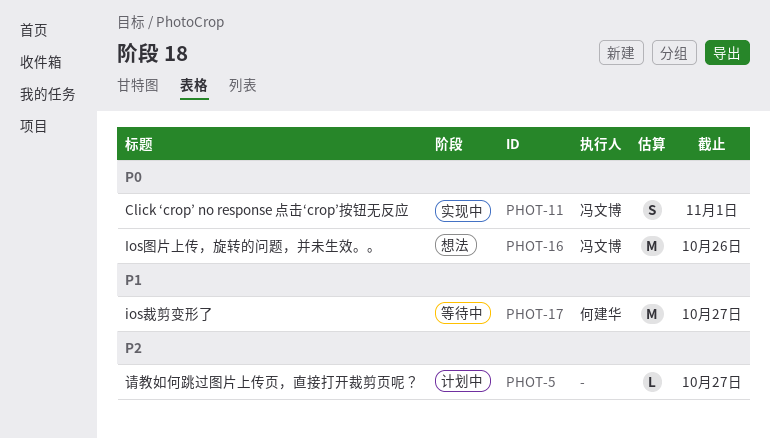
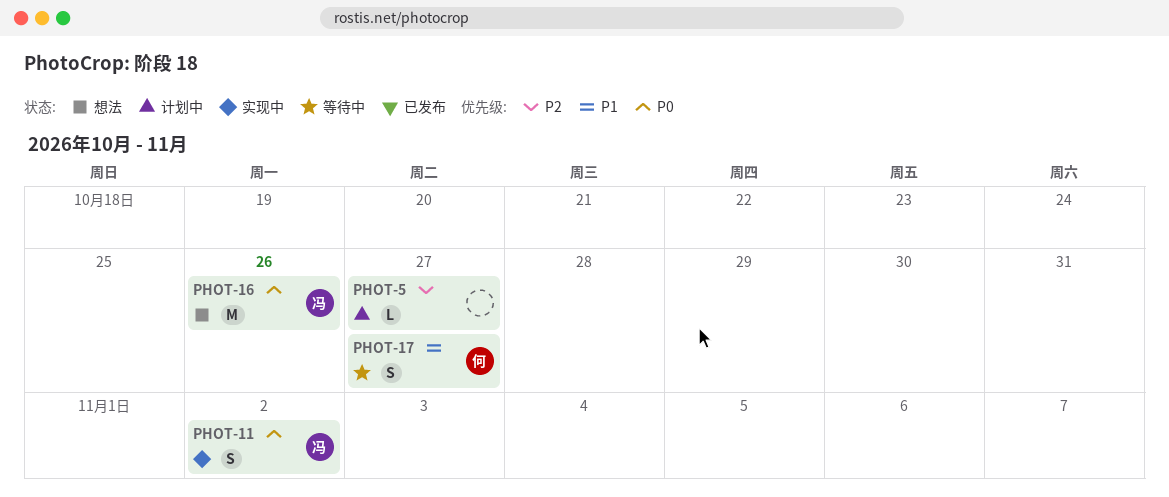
PHOT-11, due: Nov 1 -> Nov 2
PHOT-17, estimate: M -> S

